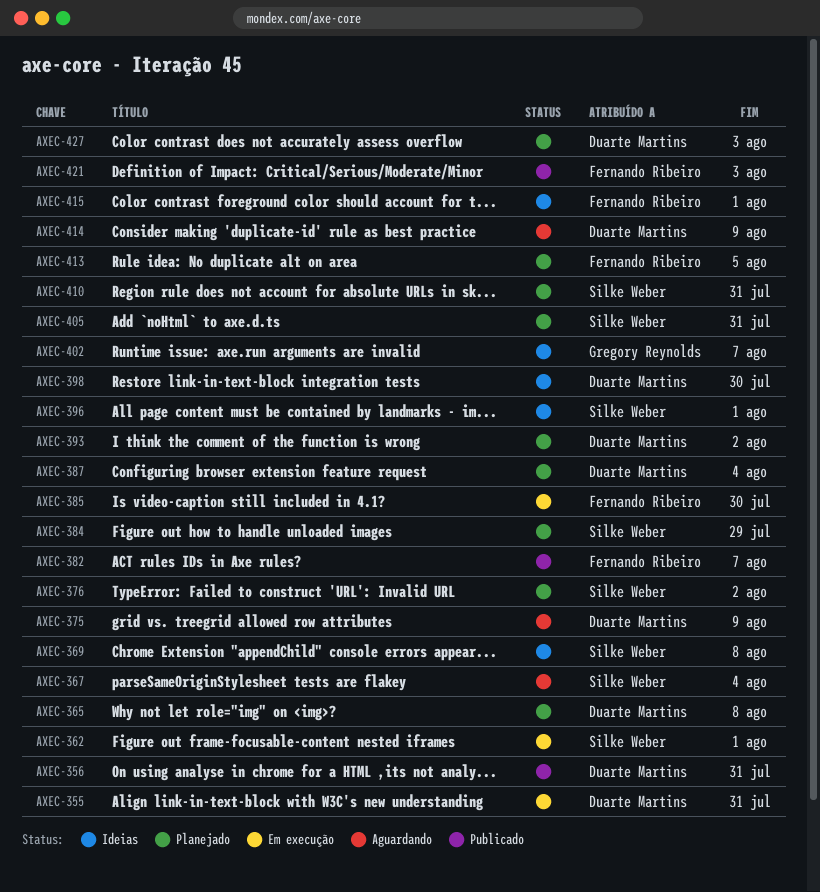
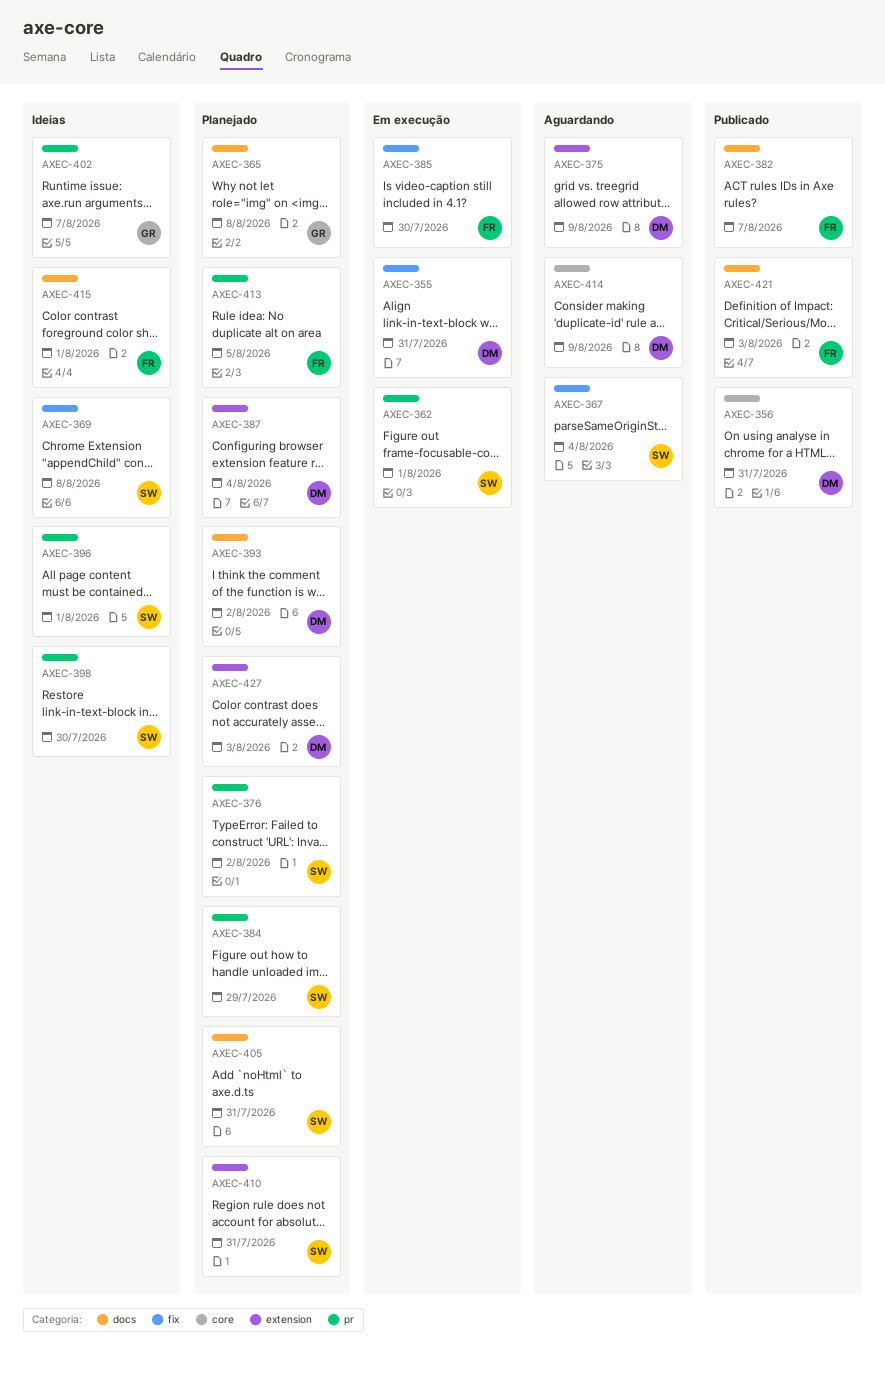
AXEC-365, owner: Duarte Martins -> Gregory Reynolds
AXEC-398, owner: Duarte Martins -> Silke Weber

